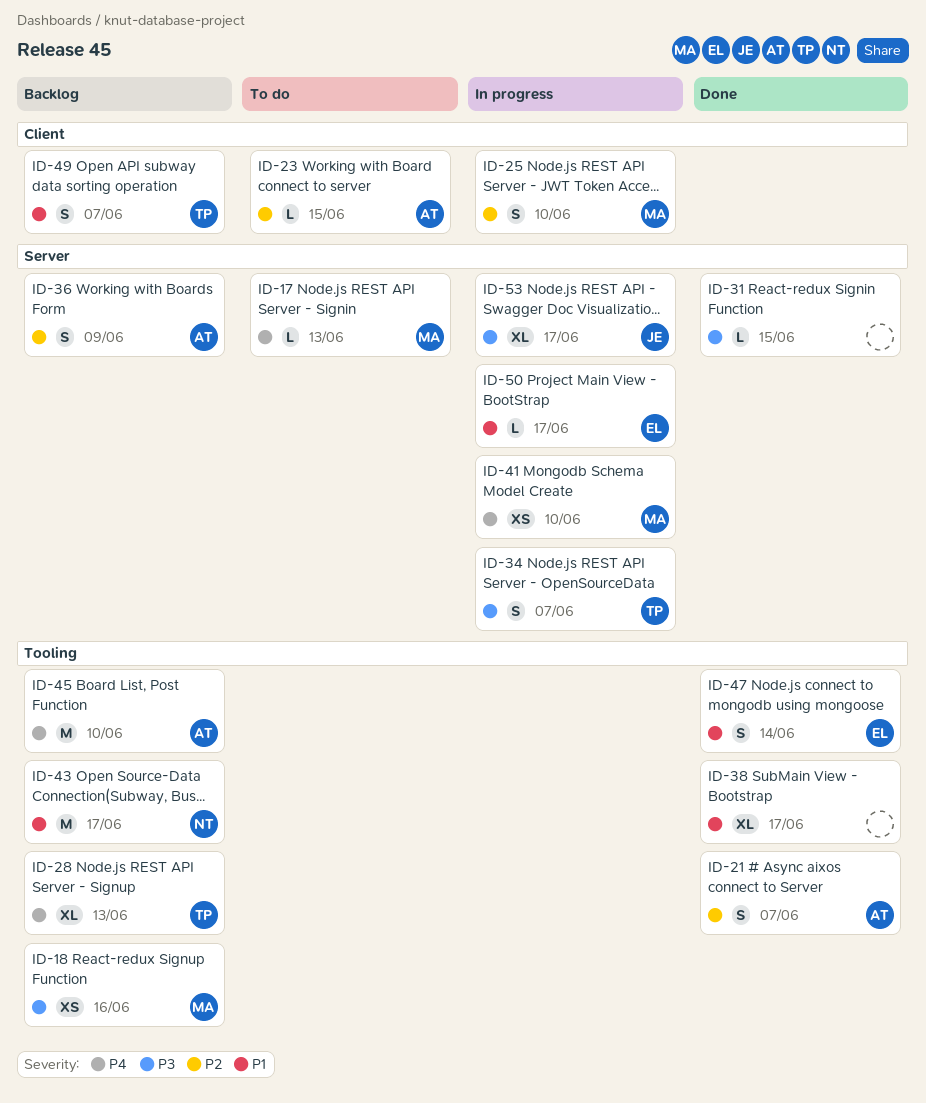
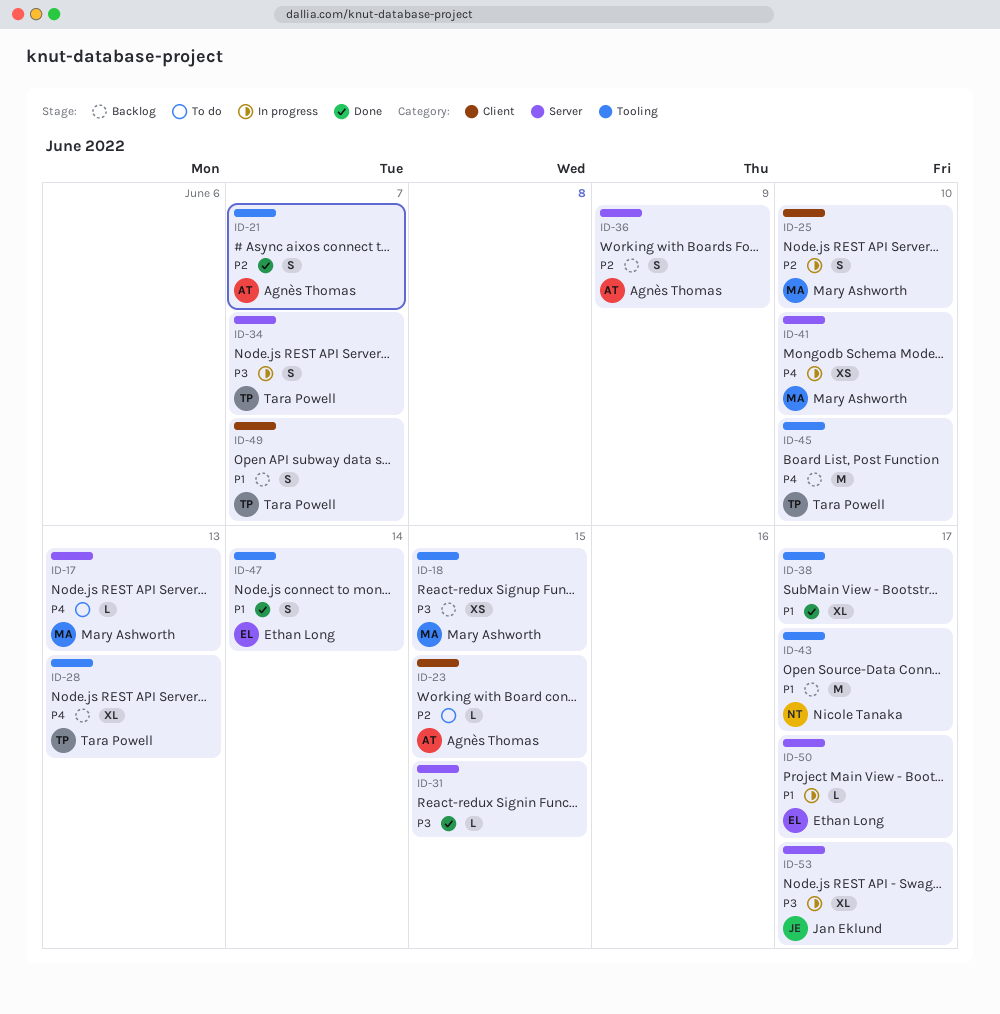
ID-18, due: Jun 16 -> Jun 15
ID-45, owner: Agnès Thomas -> Tara Powell

